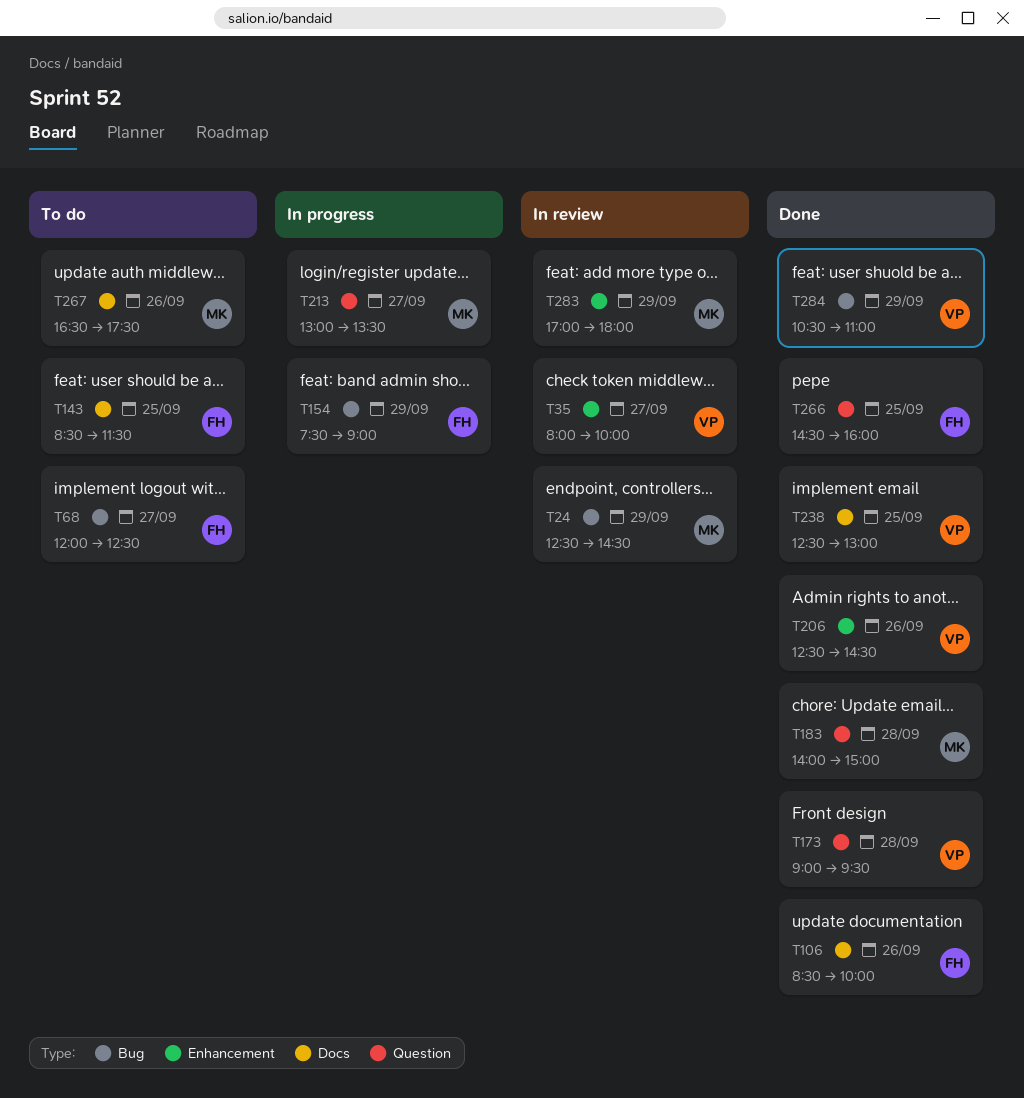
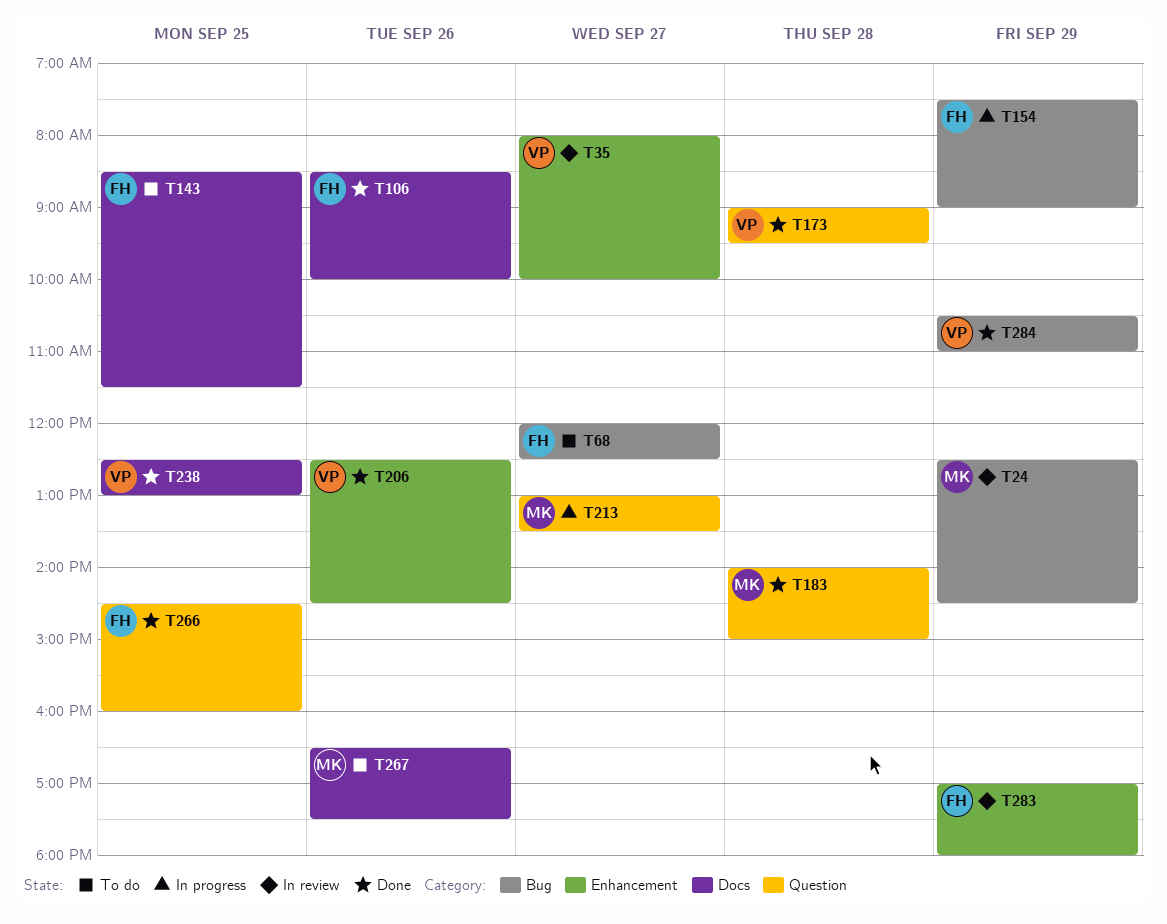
T283, owner: MK -> FH

